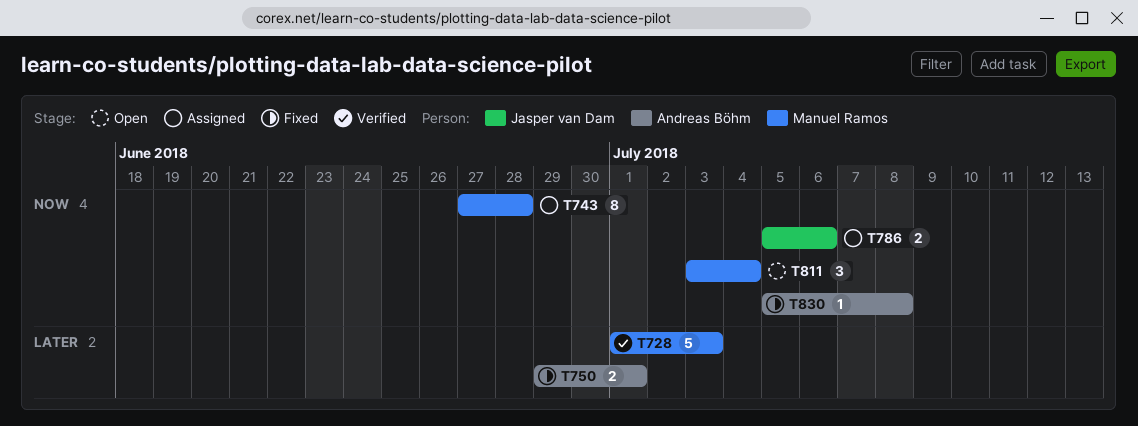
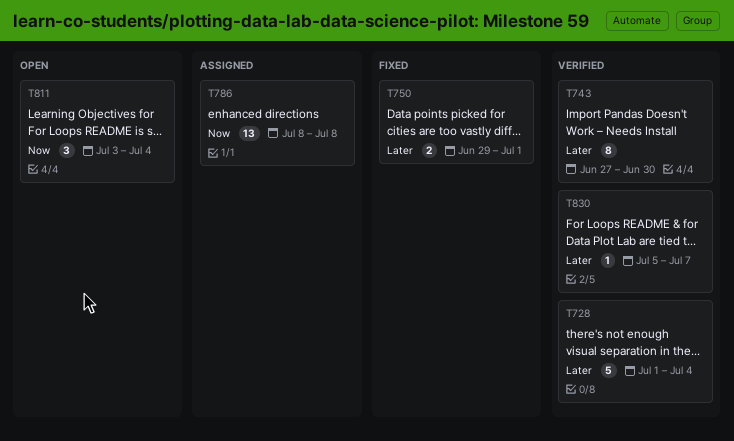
T728, due: Jul 3 -> Jul 4
T743, status: Assigned -> Verified
T743, priority: Now -> Later
T743, due: Jun 28 -> Jun 30
T786, estimate: 2 -> 13
T786, start: Jul 5 -> Jul 8
T786, due: Jul 6 -> Jul 8
T830, status: Fixed -> Verified
T830, priority: Now -> Later
T830, due: Jul 8 -> Jul 7

